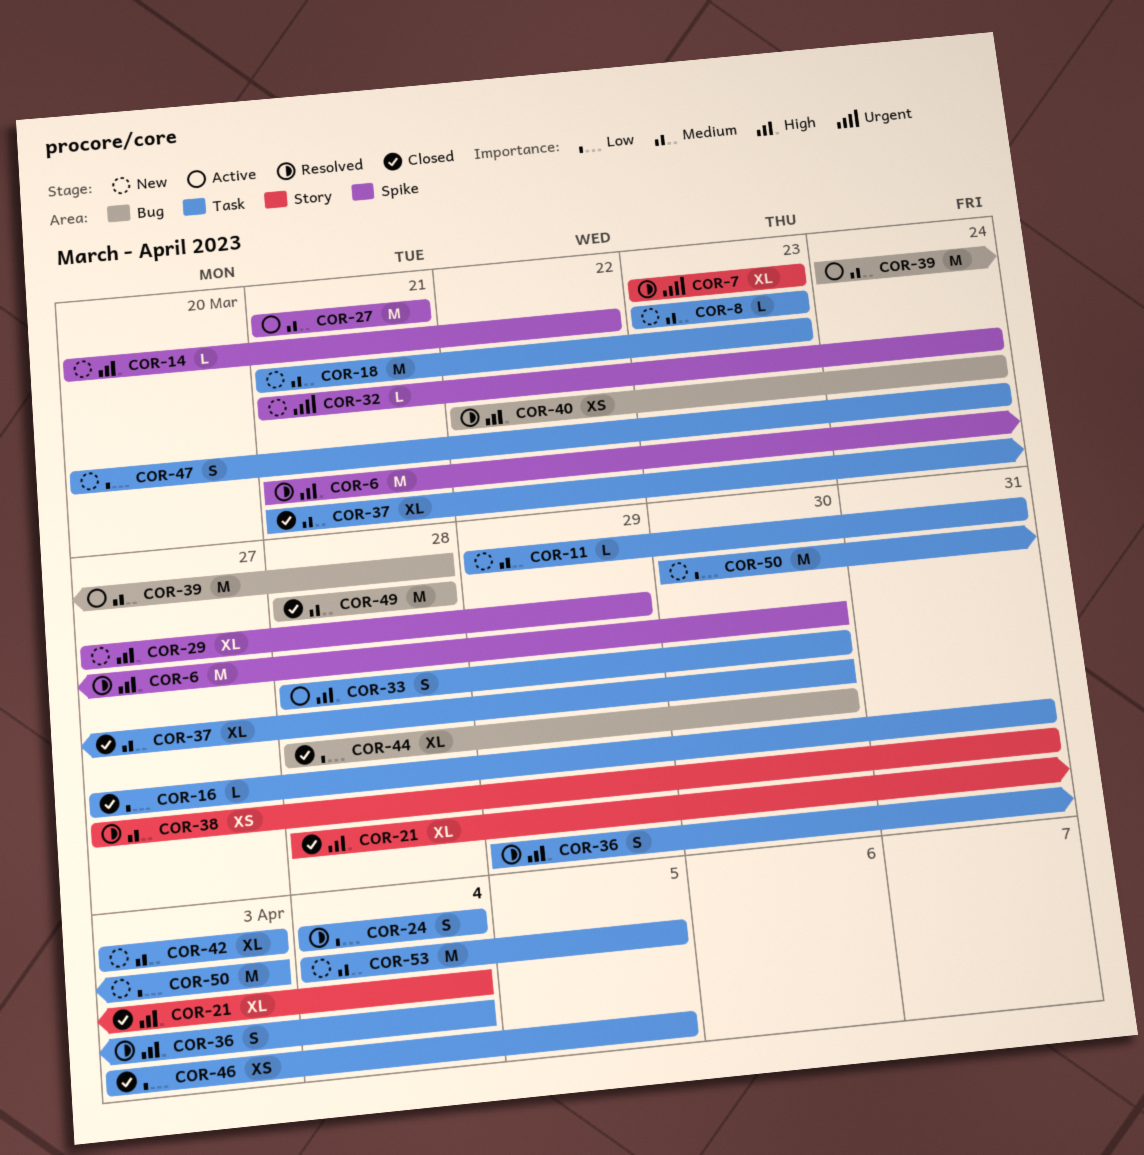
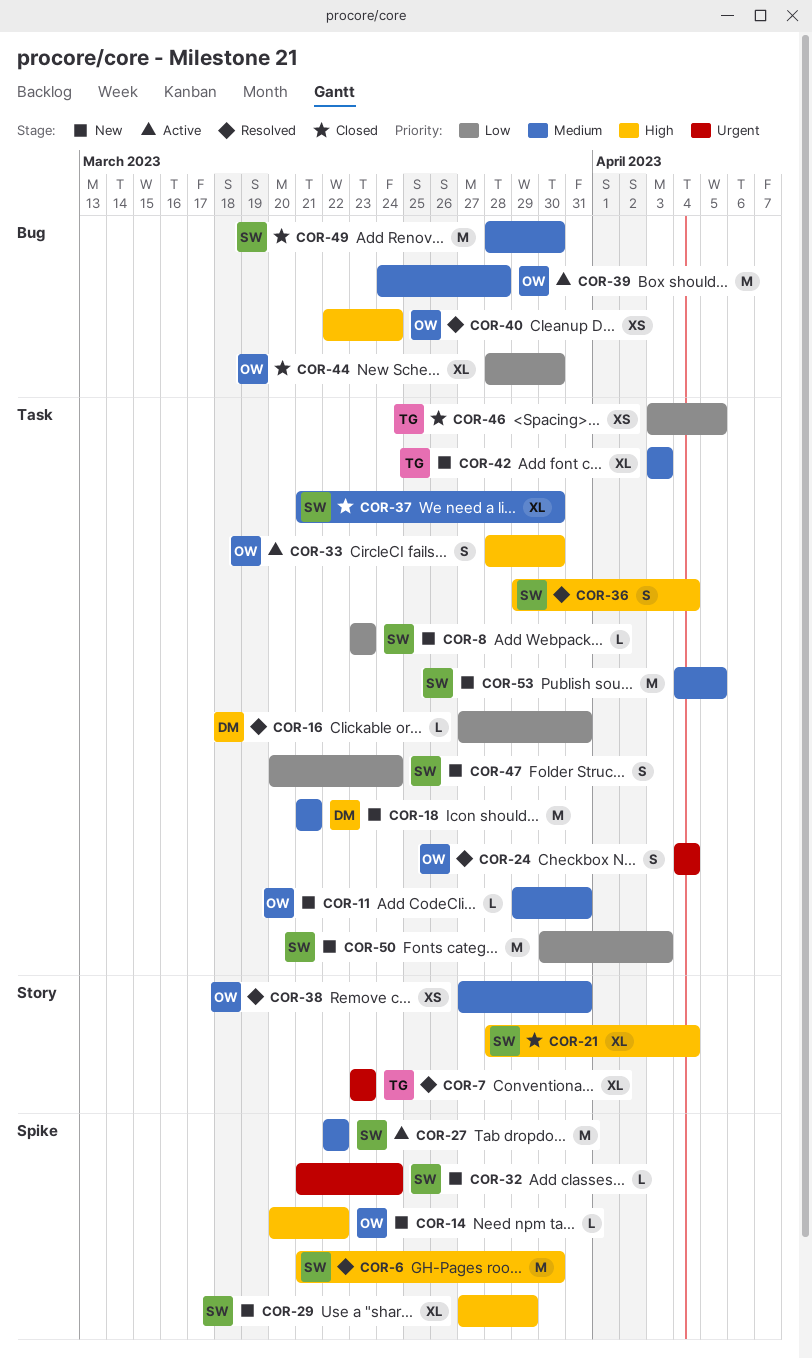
COR-8, priority: Medium -> Low
COR-16, status: Closed -> Resolved
COR-18, due: Mar 23 -> Mar 21
COR-24, priority: Low -> Urgent
COR-27, start: Mar 21 -> Mar 22
COR-27, due: Mar 21 -> Mar 22
COR-49, due: Mar 28 -> Mar 30

